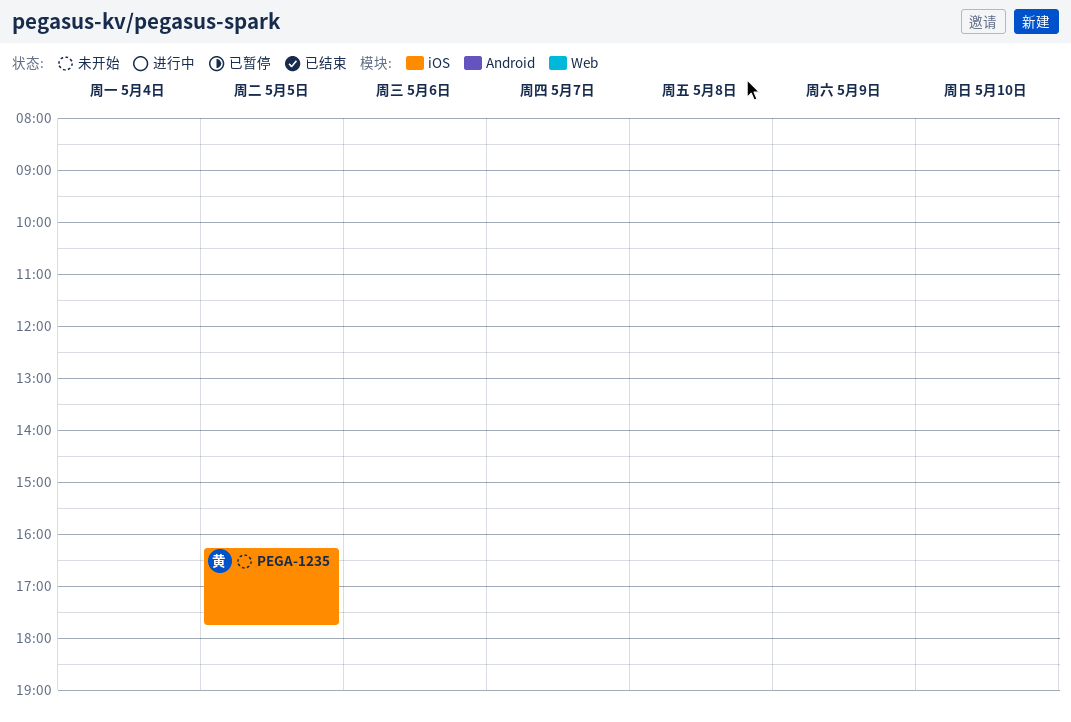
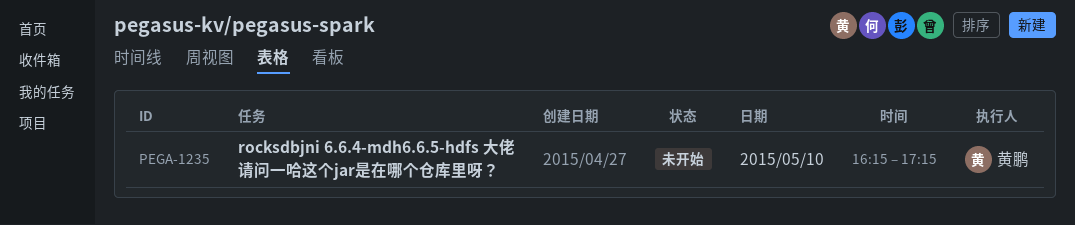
PEGA-1235, day: May 5 -> May 10
PEGA-1235, ends: 17:45 -> 17:15

